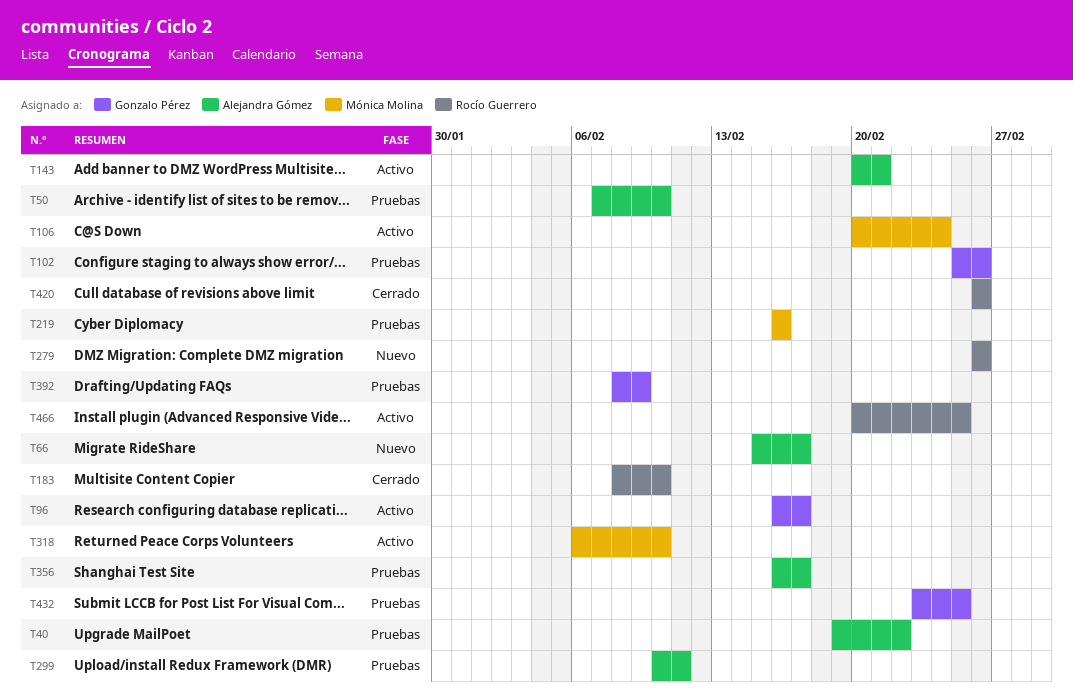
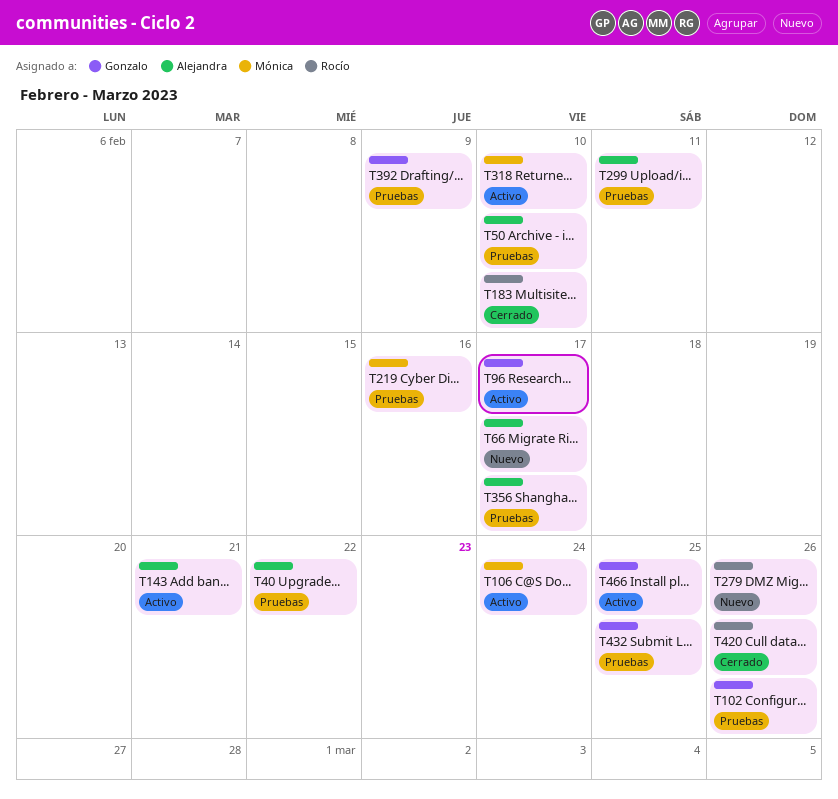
T466, owner: Rocío Guerrero -> Gonzalo Pérez

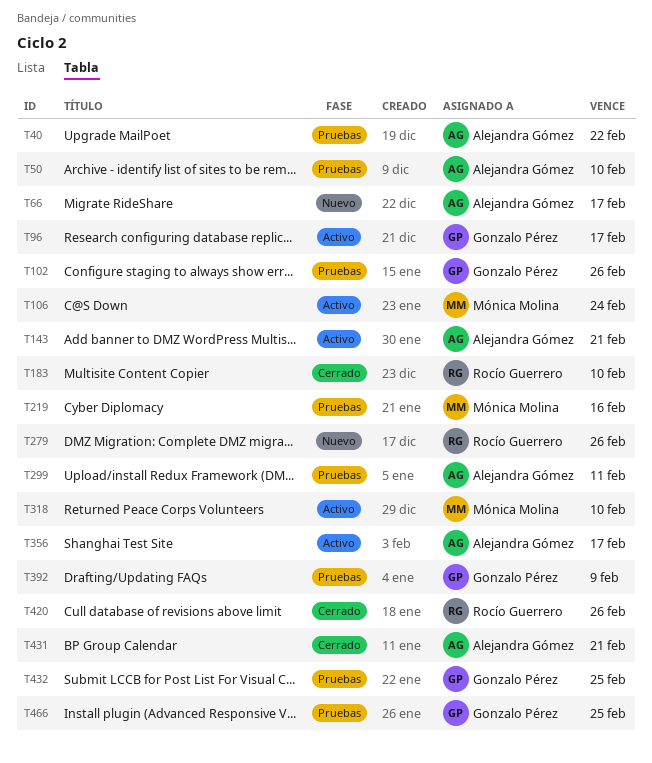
T356, status: Pruebas -> Activo
T431: none -> present
T466, status: Activo -> Pruebas

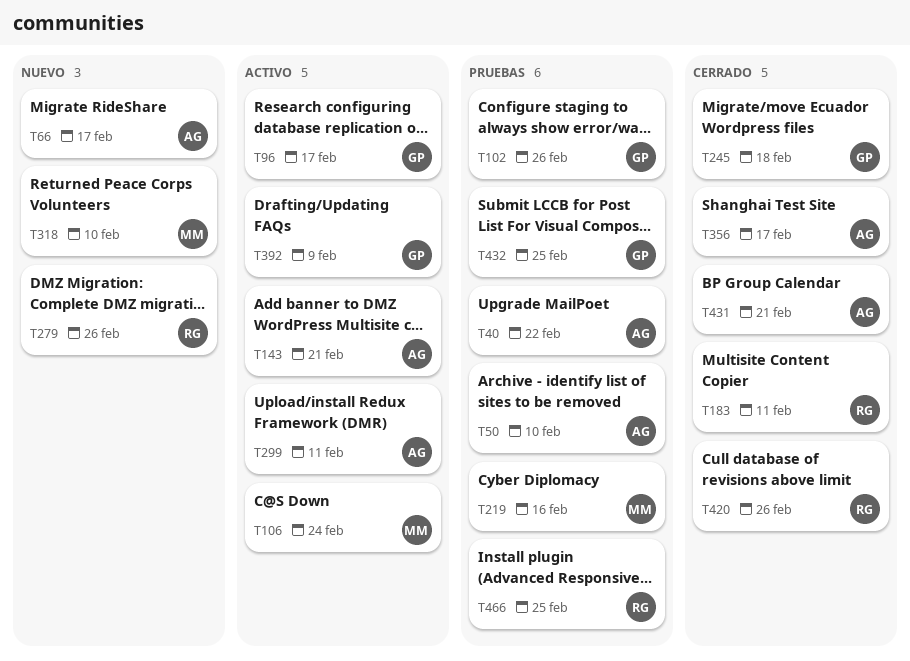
T183, due: Feb 10 -> Feb 11
T245: none -> present
T299, status: Pruebas -> Activo
T318, status: Activo -> Nuevo
T356, status: Activo -> Cerrado
T392, status: Pruebas -> Activo
T466, owner: Gonzalo Pérez -> Rocío Guerrero

